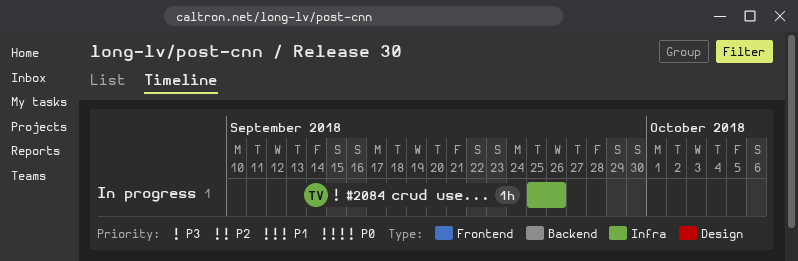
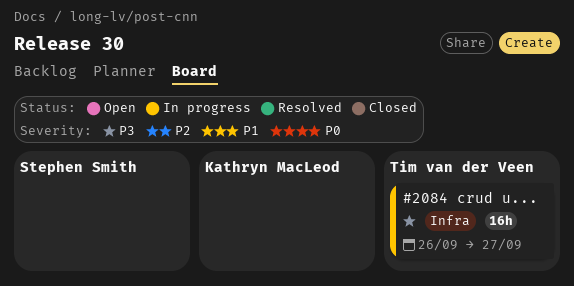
#2084, estimate: 1h -> 16h
#2084, start: Sep 25 -> Sep 26
#2084, due: Sep 26 -> Sep 27

